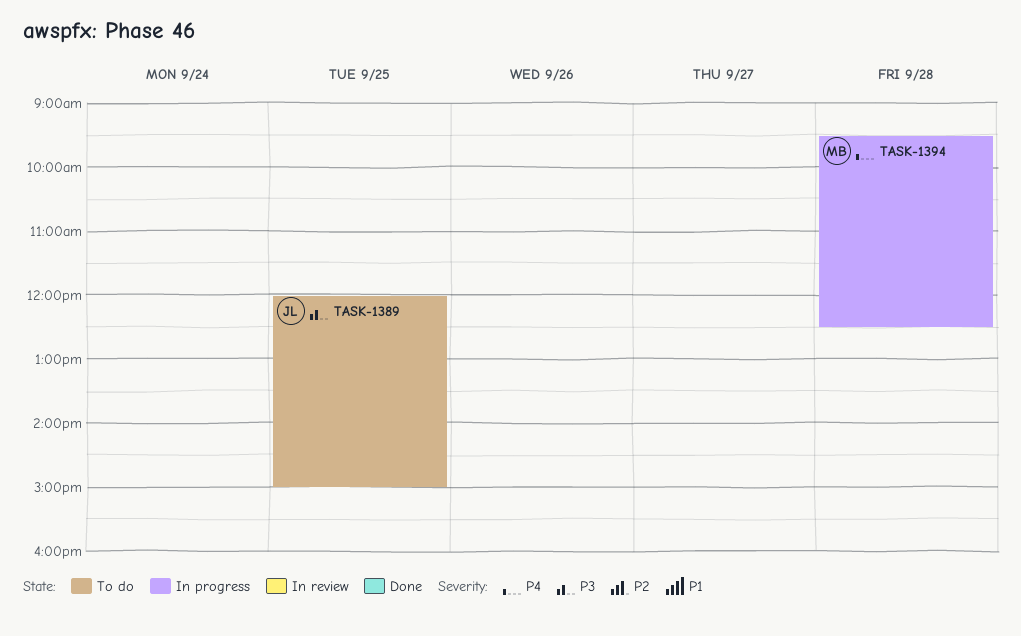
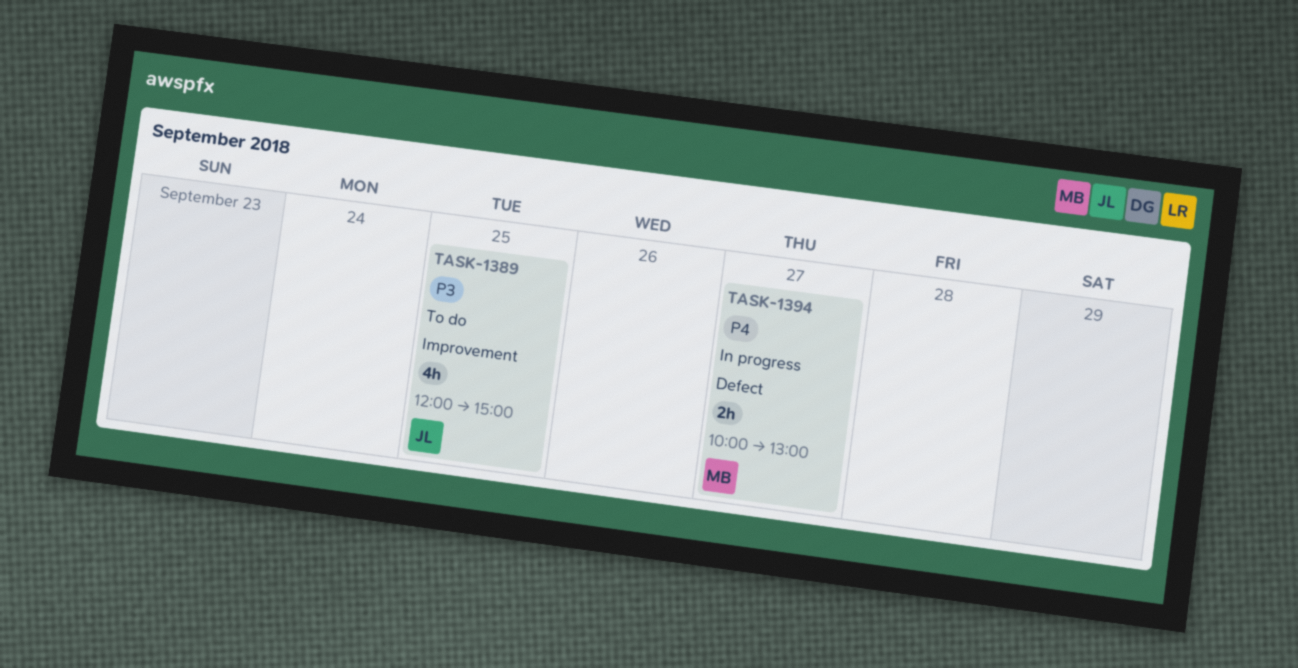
TASK-1394, day: Sep 28 -> Sep 27
TASK-1394, begins: 09:30 -> 10:00
TASK-1394, ends: 12:30 -> 13:00

